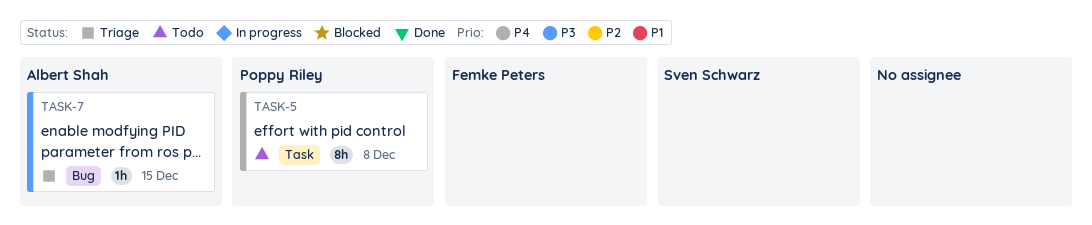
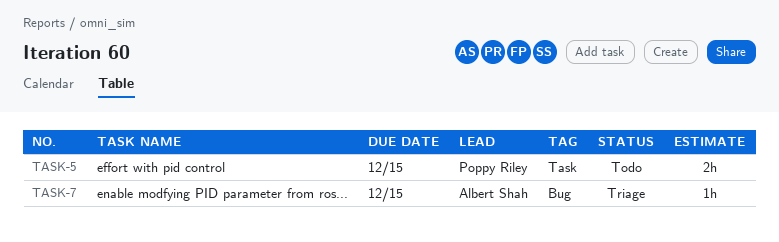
TASK-5, estimate: 8h -> 2h
TASK-5, due: Dec 8 -> Dec 15

